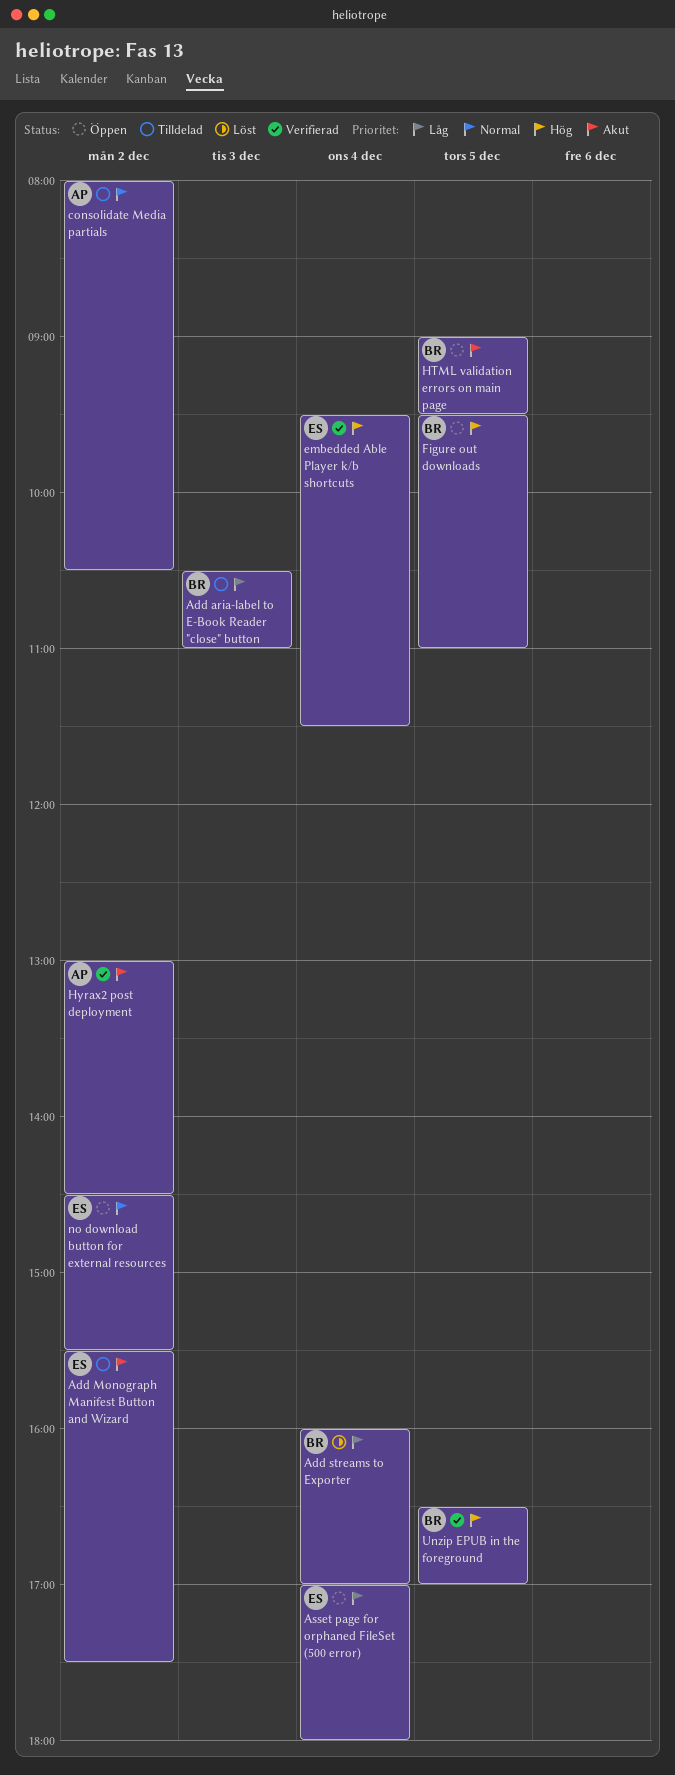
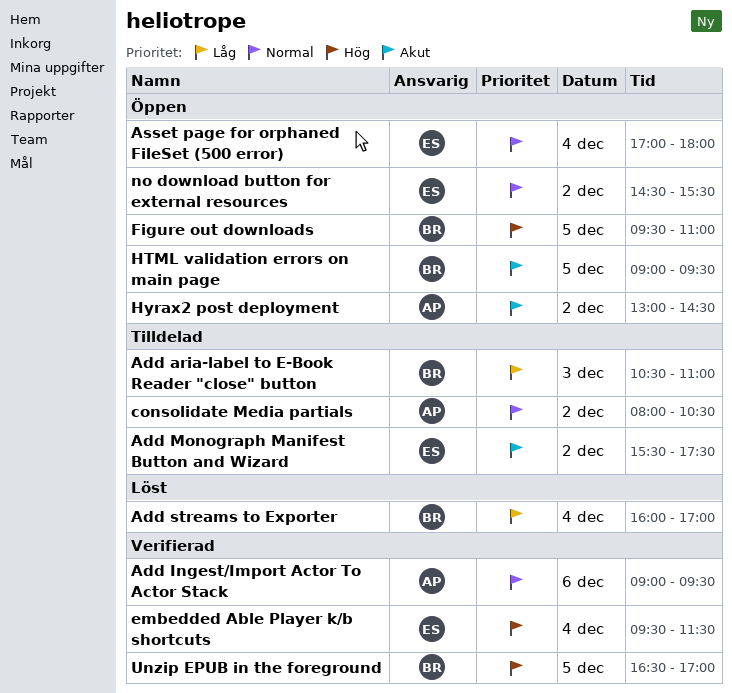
Add Ingest/Import Actor To Actor Stack: none -> present
Asset page for orphaned FileSet (500 error), priority: Låg -> Normal
Hyrax2 post deployment, status: Verifierad -> Öppen

